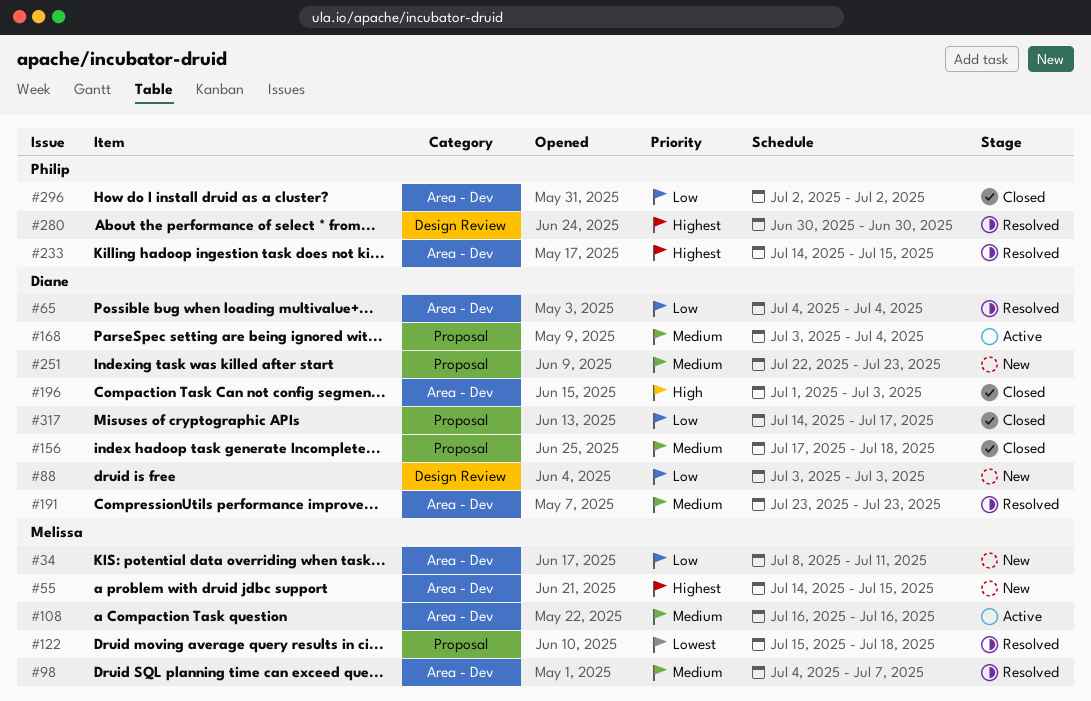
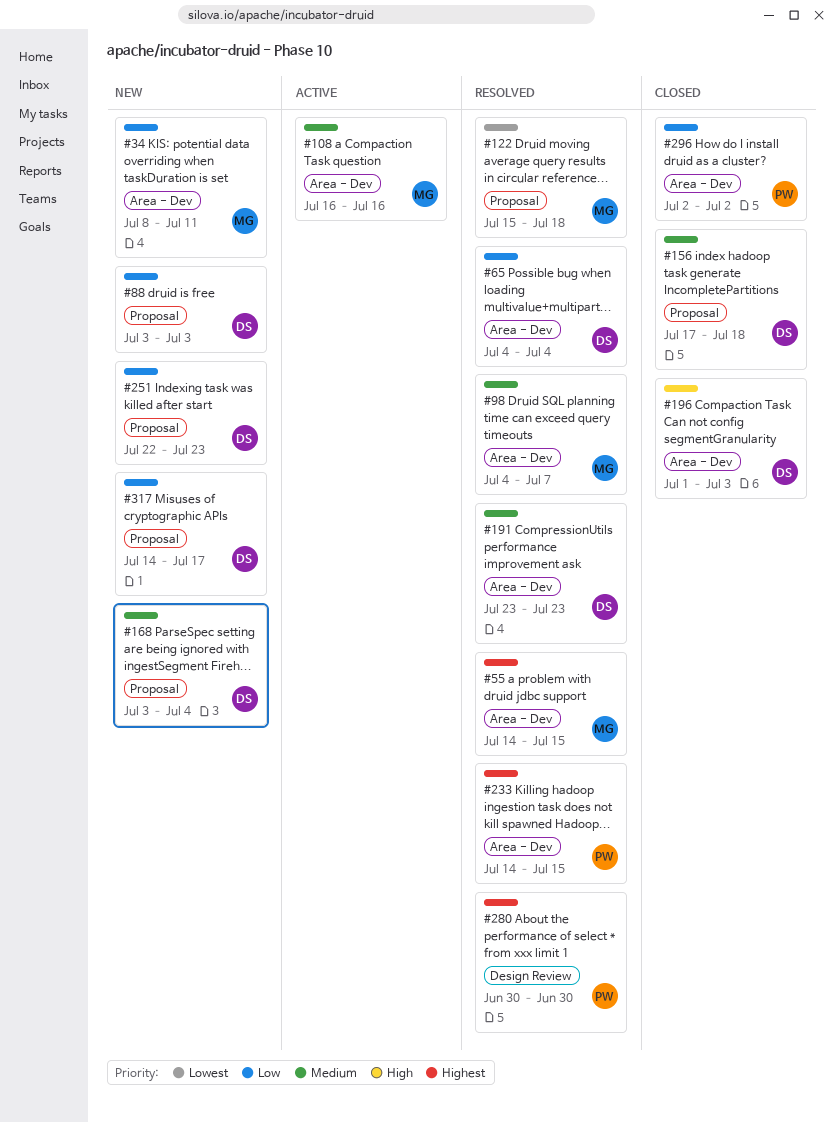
#55, status: New -> Resolved
#88, label: Design Review -> Proposal
#168, status: Active -> New
#251, priority: Medium -> Low
#317, status: Closed -> New

